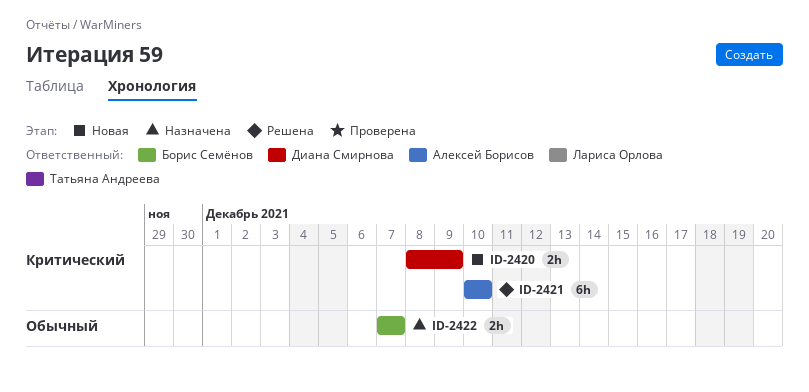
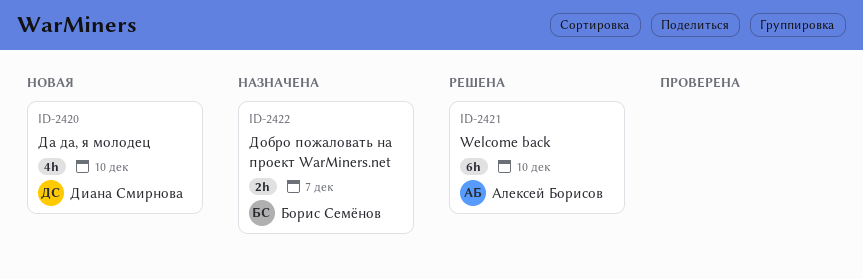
ID-2420, estimate: 2h -> 4h
ID-2420, due: Dec 9 -> Dec 10

